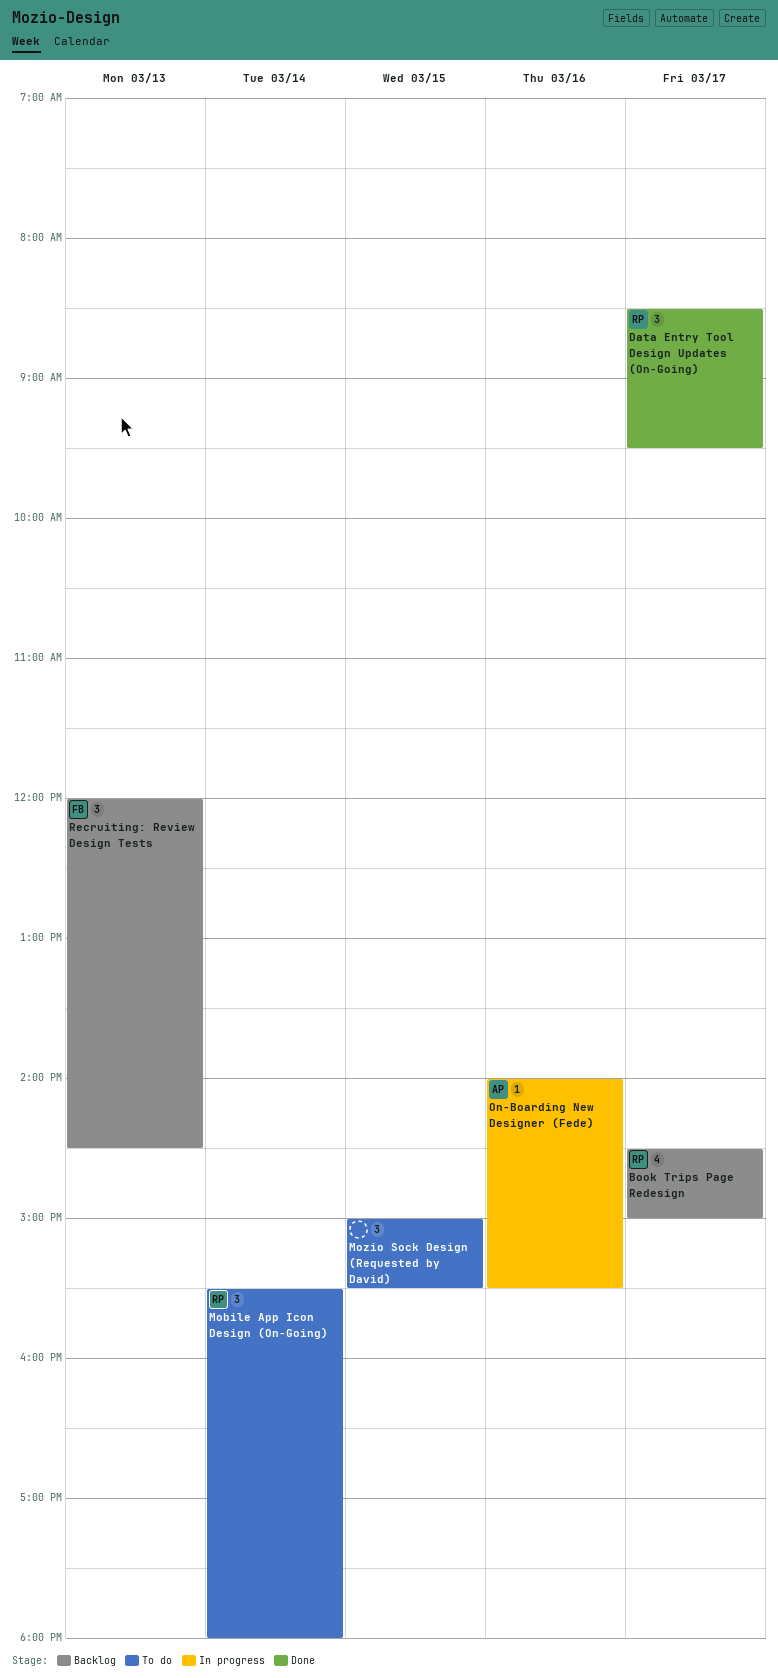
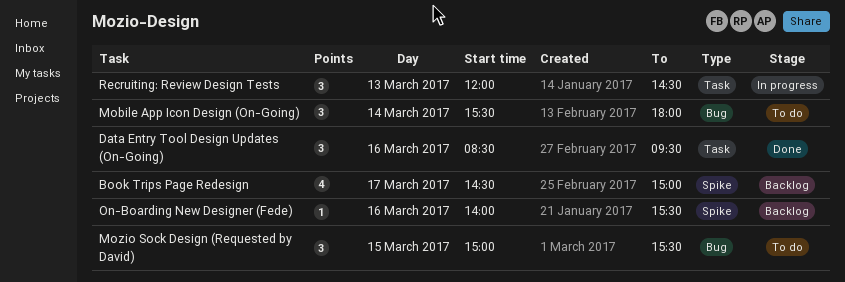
Data Entry Tool Design Updates (On-Going), day: Mar 17 -> Mar 16
On-Boarding New Designer (Fede), status: In progress -> Backlog
Recruiting: Review Design Tests, status: Backlog -> In progress

